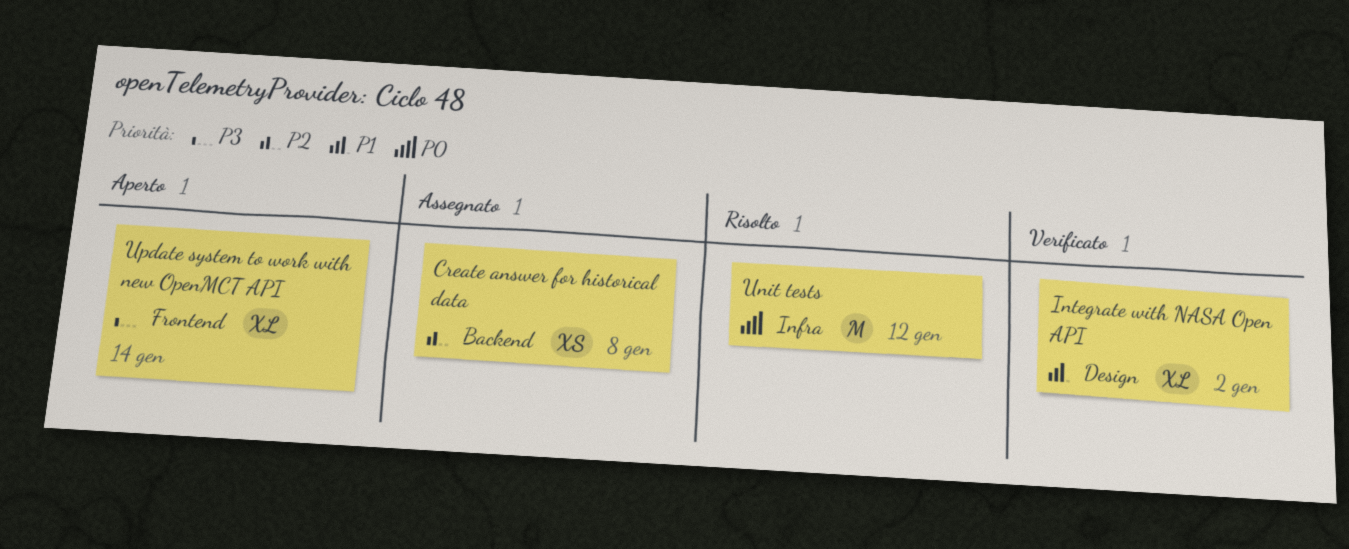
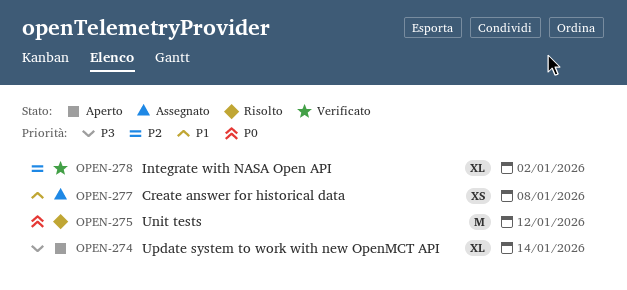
Create answer for historical data, priority: P2 -> P1
Integrate with NASA Open API, priority: P1 -> P2

